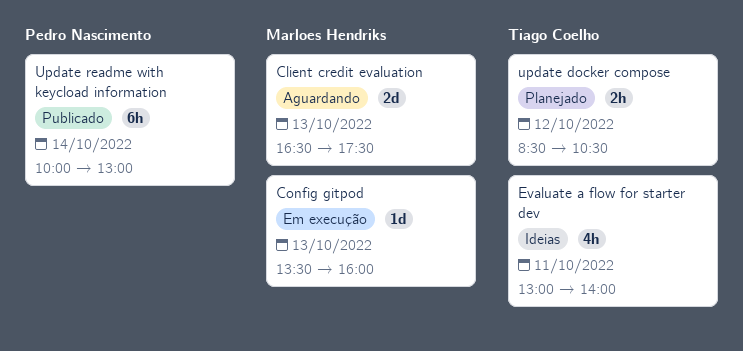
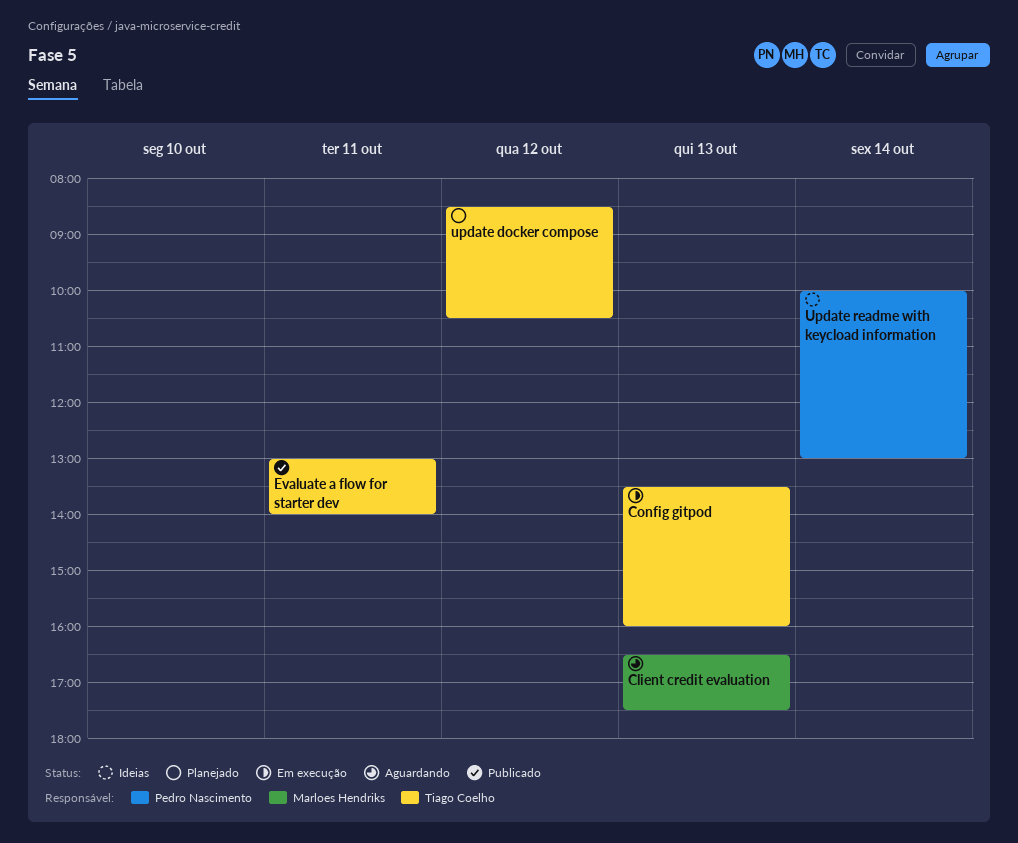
Config gitpod, owner: Marloes Hendriks -> Tiago Coelho
Evaluate a flow for starter dev, status: Ideias -> Publicado
Update readme with keycload information, status: Publicado -> Ideias

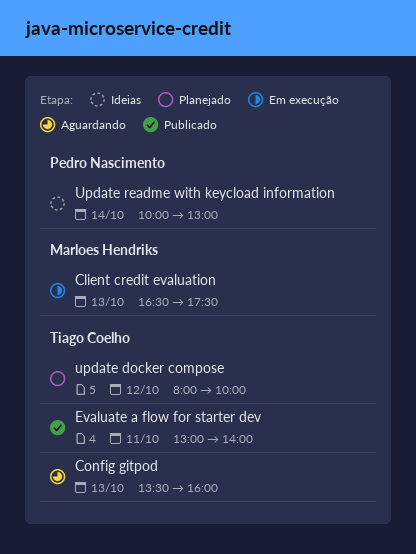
Client credit evaluation, status: Aguardando -> Em execução
Config gitpod, status: Em execução -> Aguardando
update docker compose, begins: 08:30 -> 08:00
update docker compose, ends: 10:30 -> 10:00

